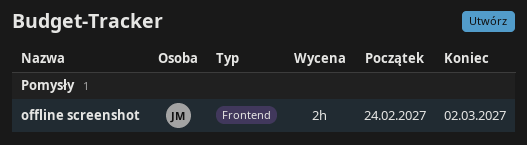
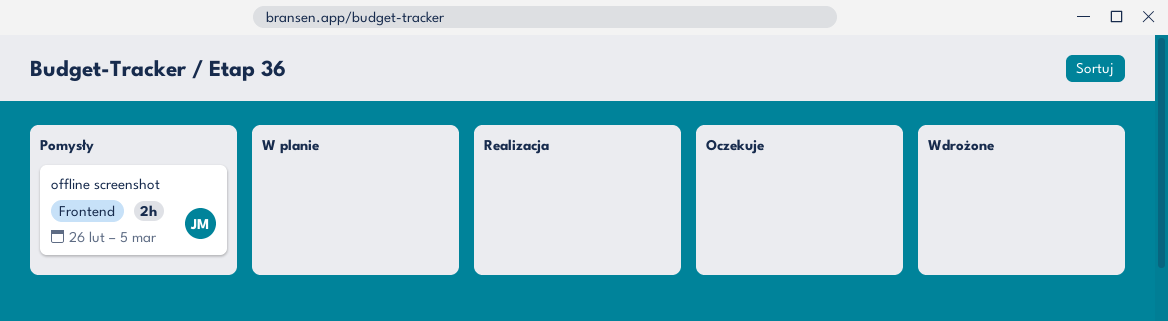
offline screenshot, start: Feb 24 -> Feb 26
offline screenshot, due: Mar 2 -> Mar 5

